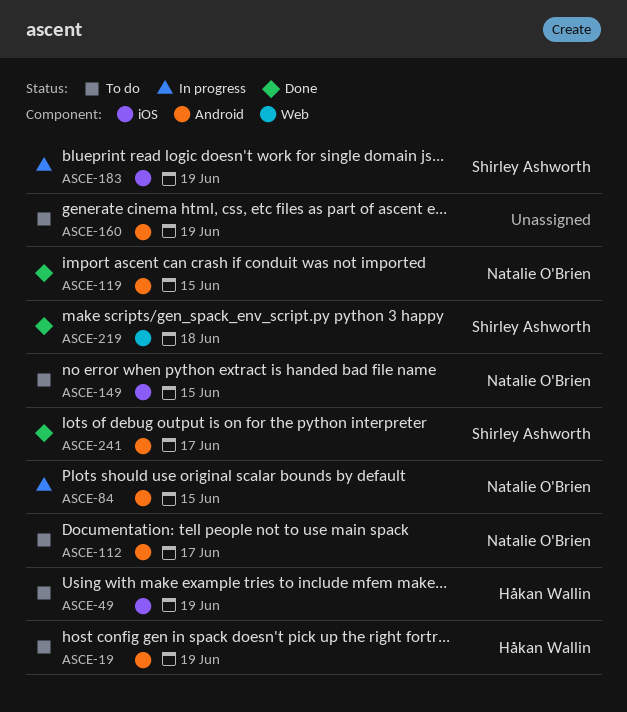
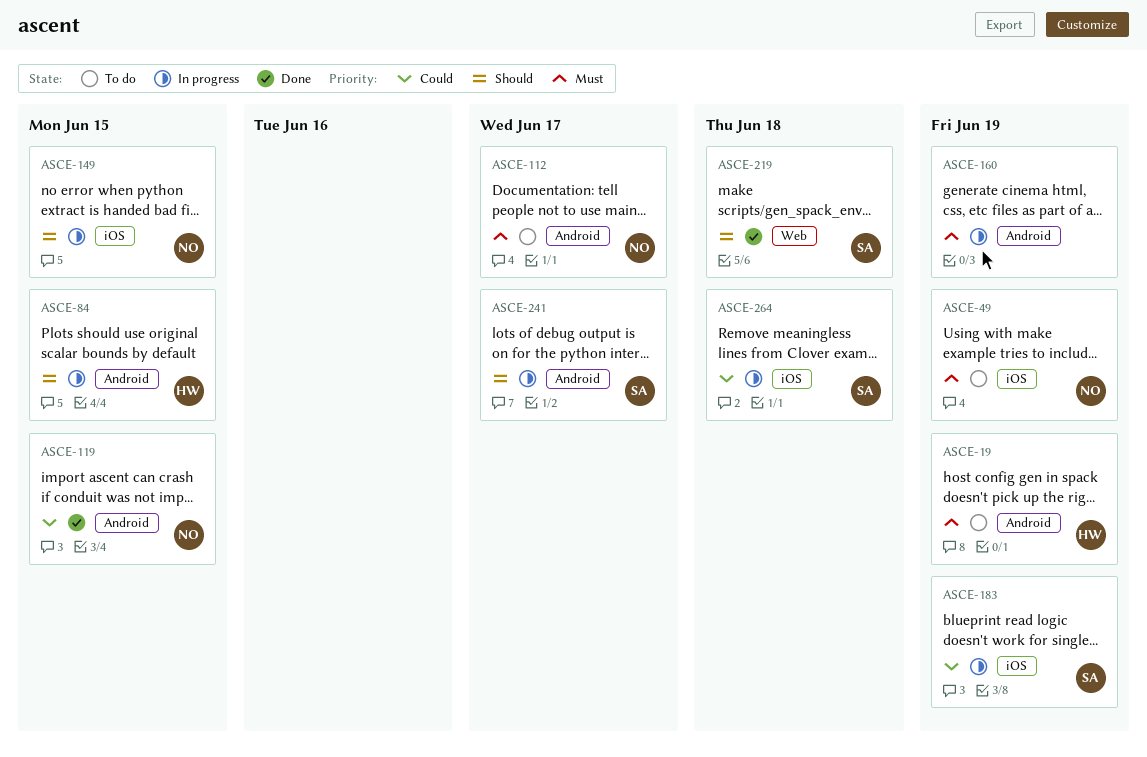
ASCE-49, owner: Håkan Wallin -> Natalie O'Brien
ASCE-84, owner: Natalie O'Brien -> Håkan Wallin
ASCE-149, status: To do -> In progress
ASCE-160, status: To do -> In progress
ASCE-241, status: Done -> In progress
ASCE-264: none -> present

